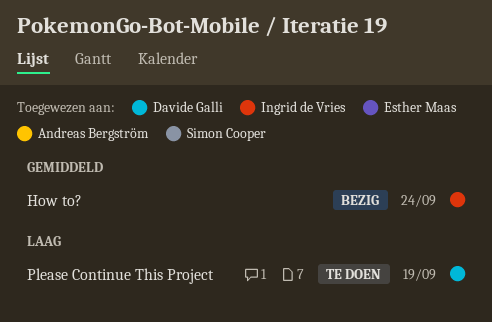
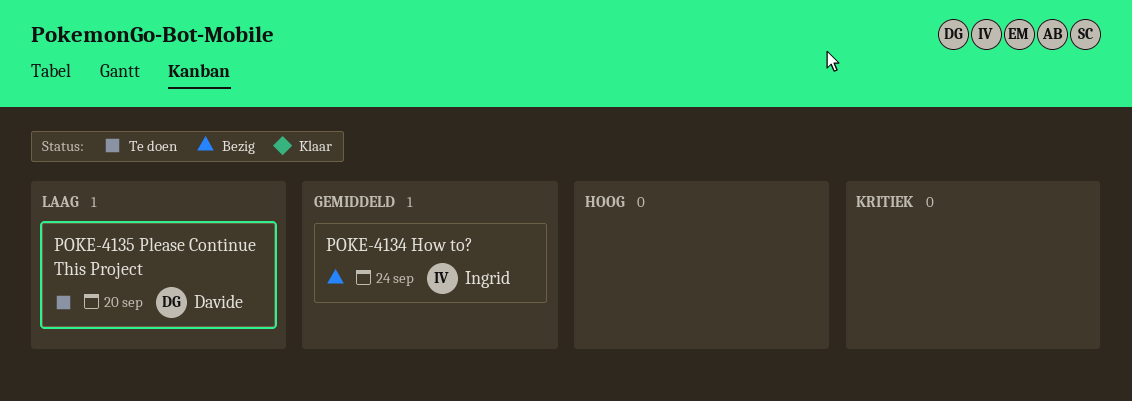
Please Continue This Project, due: Sep 19 -> Sep 20

